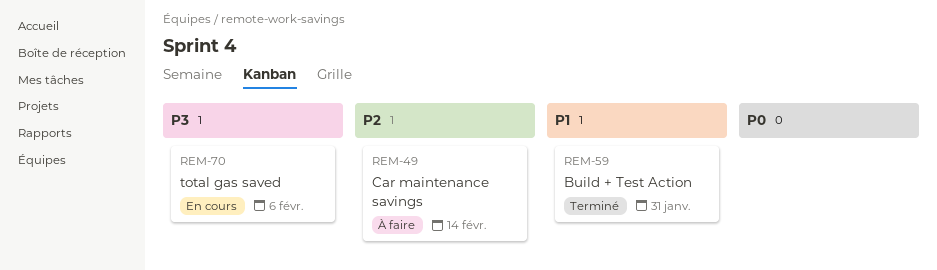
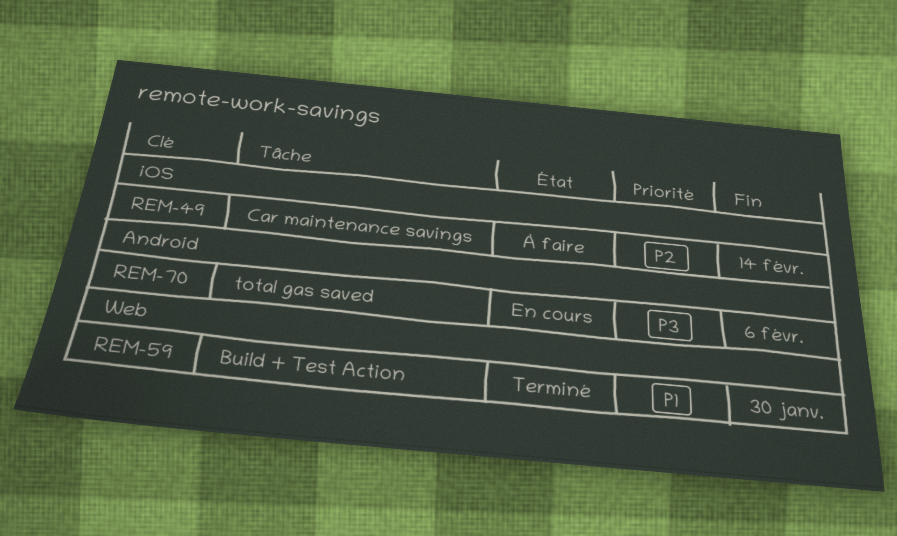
REM-59, due: Jan 31 -> Jan 30

